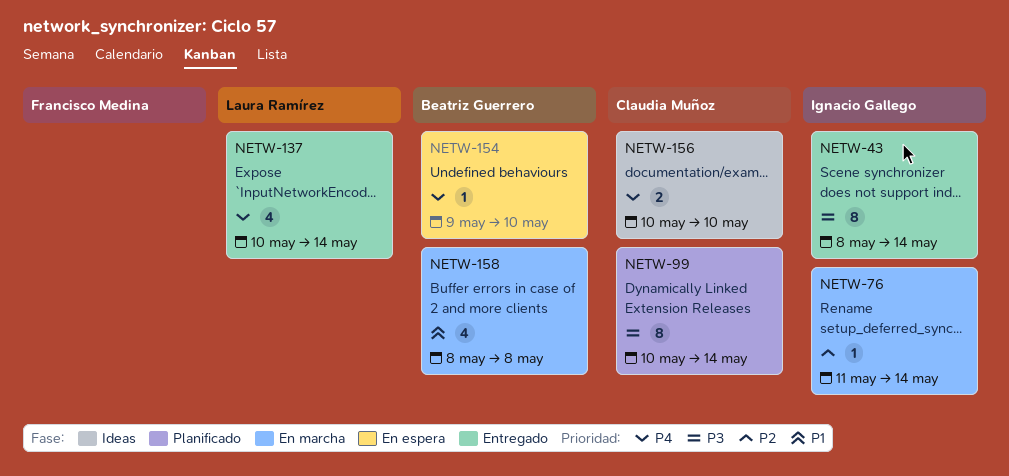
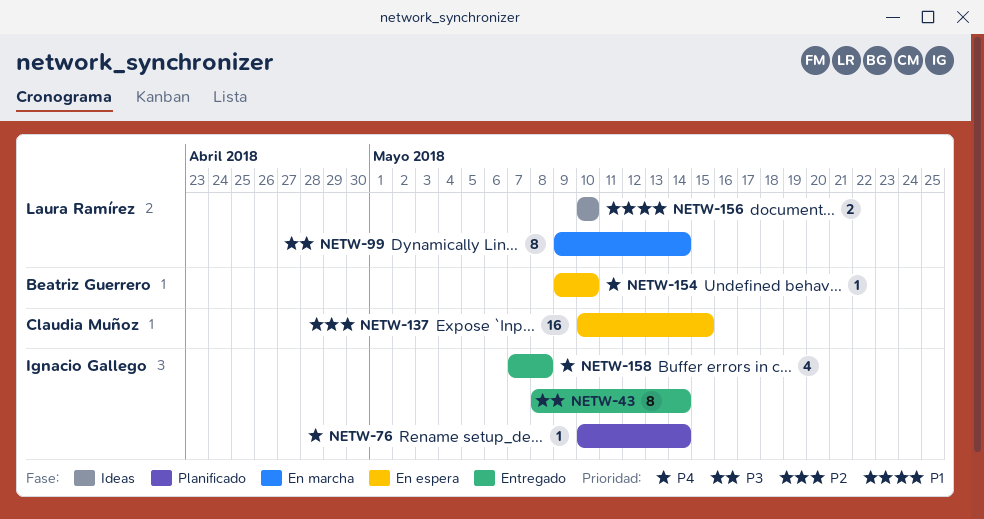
NETW-76, status: En marcha -> Planificado
NETW-76, priority: P2 -> P4
NETW-76, start: May 11 -> May 10
NETW-99, status: Planificado -> En marcha
NETW-99, owner: Claudia Muñoz -> Laura Ramírez
NETW-99, start: May 10 -> May 9
NETW-137, status: Entregado -> En espera
NETW-137, owner: Laura Ramírez -> Claudia Muñoz
NETW-137, priority: P4 -> P2
NETW-137, estimate: 4 -> 16
NETW-137, due: May 14 -> May 15
NETW-156, owner: Claudia Muñoz -> Laura Ramírez
NETW-156, priority: P4 -> P1
NETW-158, status: En marcha -> Entregado
NETW-158, owner: Beatriz Guerrero -> Ignacio Gallego
NETW-158, priority: P1 -> P4
NETW-158, start: May 8 -> May 7

